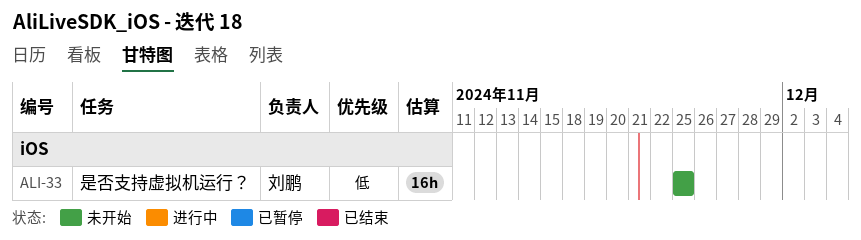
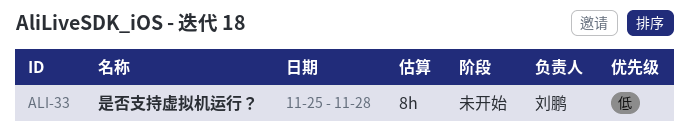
ALI-33, estimate: 16h -> 8h
ALI-33, due: Nov 25 -> Nov 28

